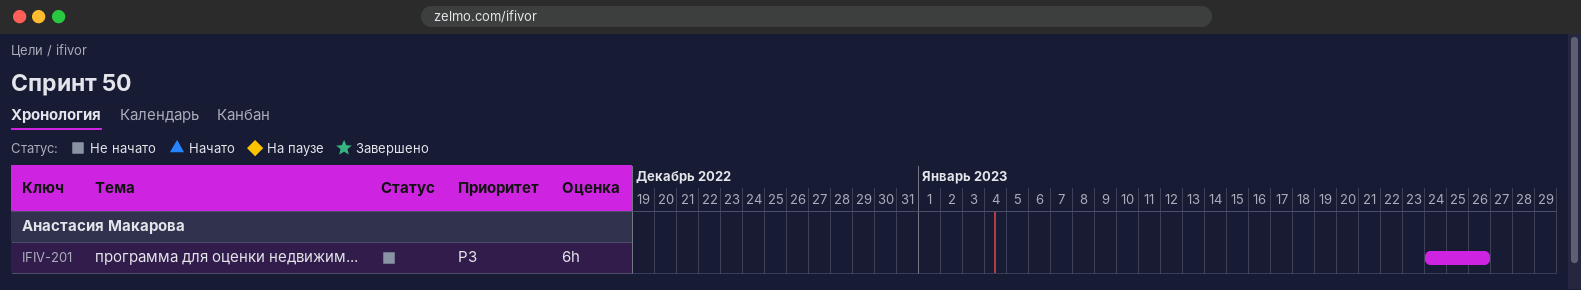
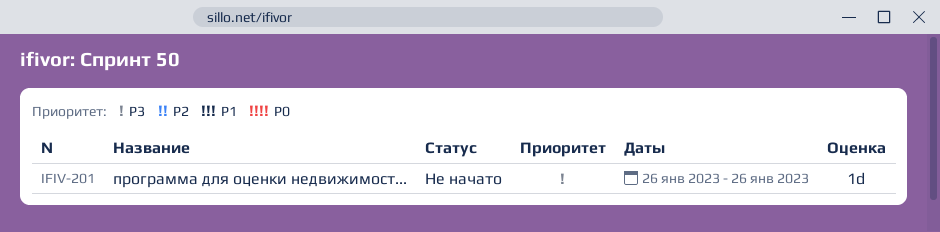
IFIV-201, estimate: 6h -> 1d
IFIV-201, start: Jan 24 -> Jan 26

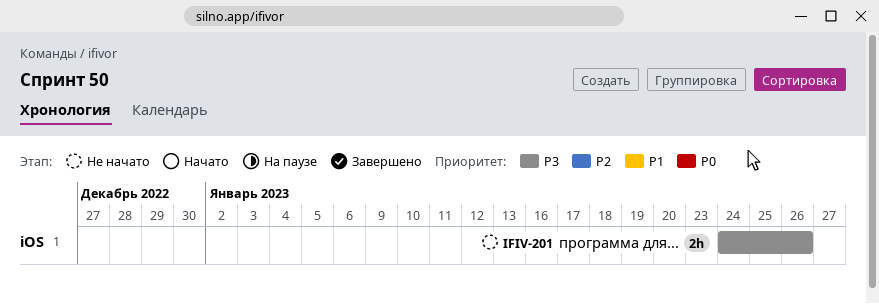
IFIV-201, estimate: 1d -> 2h
IFIV-201, start: Jan 26 -> Jan 24

